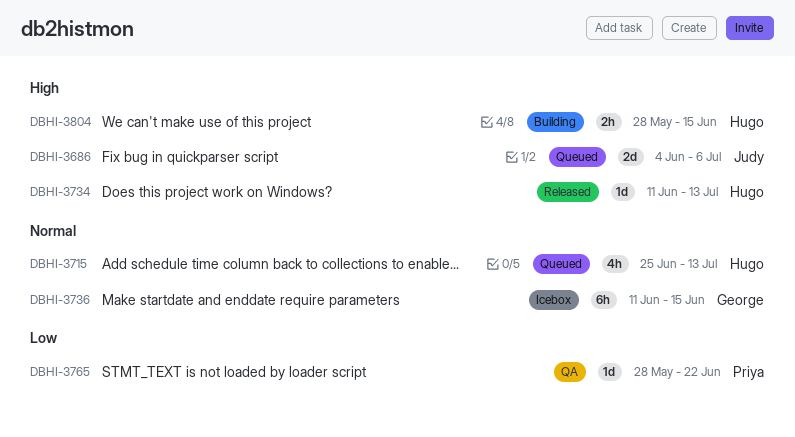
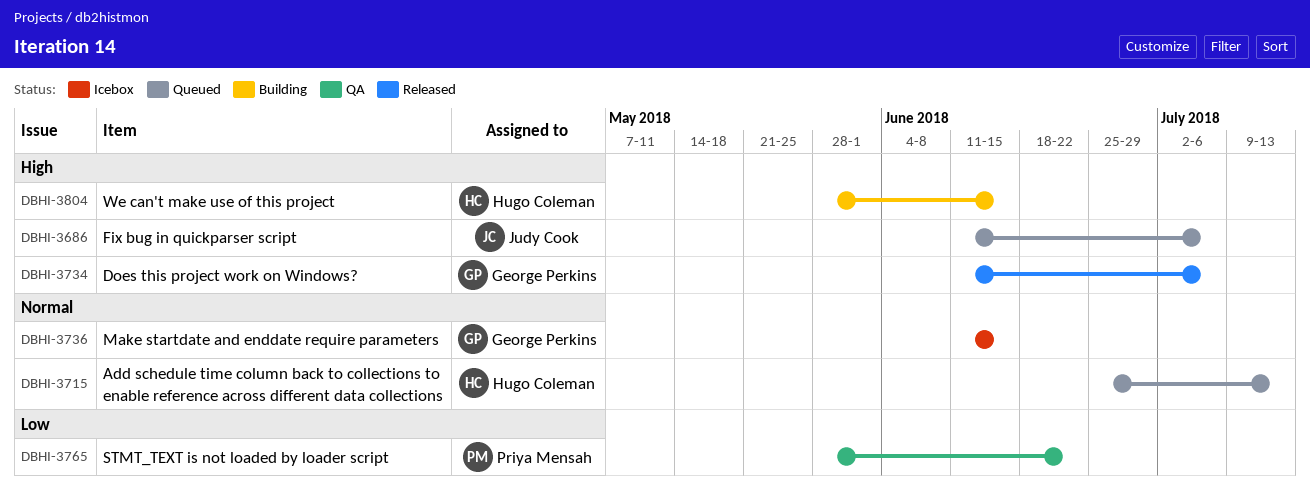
DBHI-3686, start: Jun 4 -> Jun 11
DBHI-3734, owner: Hugo Coleman -> George Perkins
DBHI-3734, due: Jul 13 -> Jul 6

